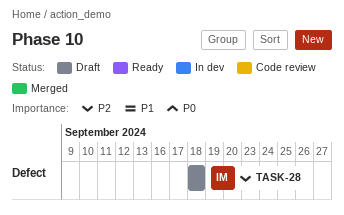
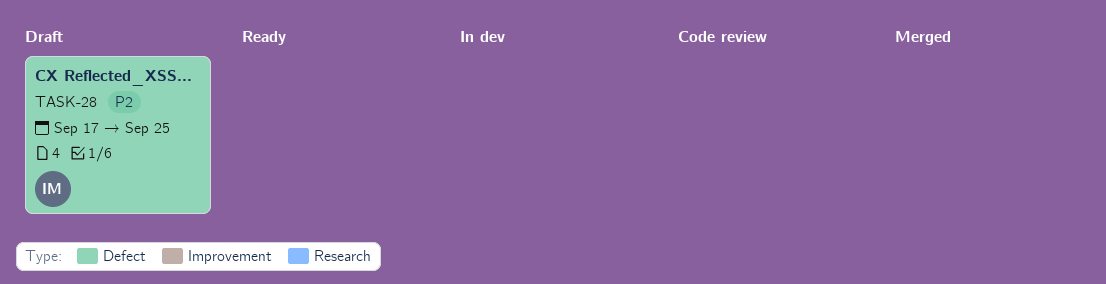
TASK-28, start: Sep 18 -> Sep 17
TASK-28, due: Sep 18 -> Sep 25

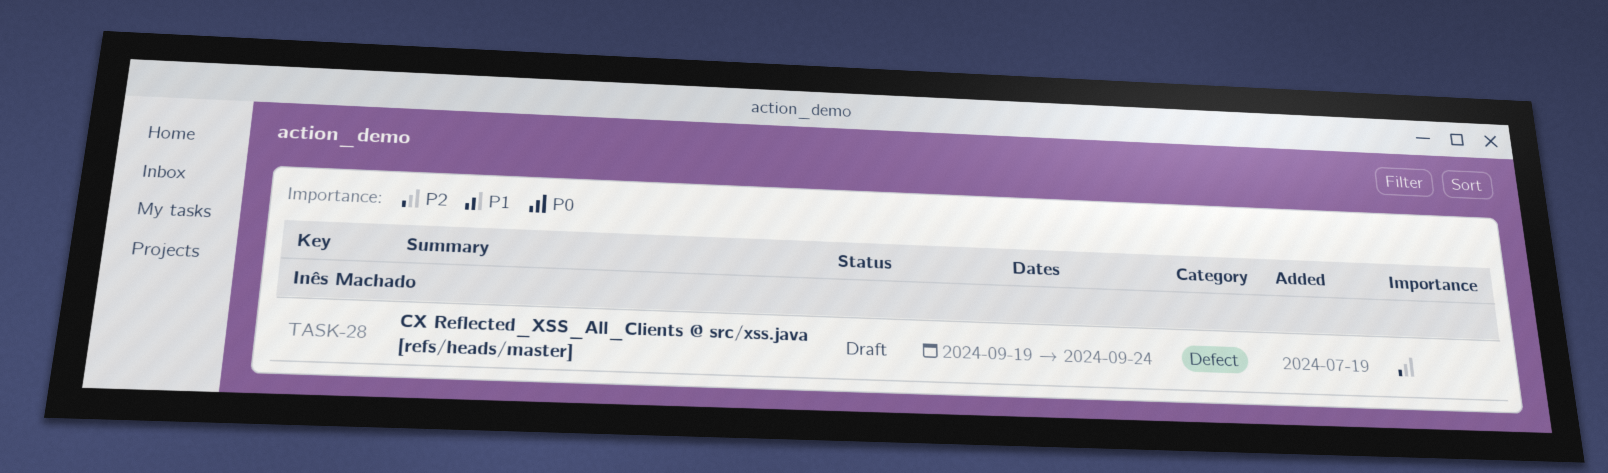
TASK-28, start: Sep 17 -> Sep 19
TASK-28, due: Sep 25 -> Sep 24

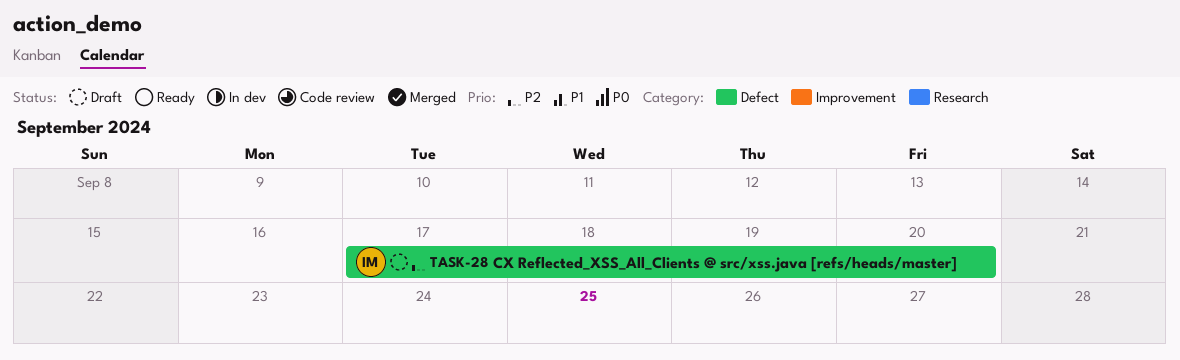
TASK-28, start: Sep 19 -> Sep 17
TASK-28, due: Sep 24 -> Sep 20

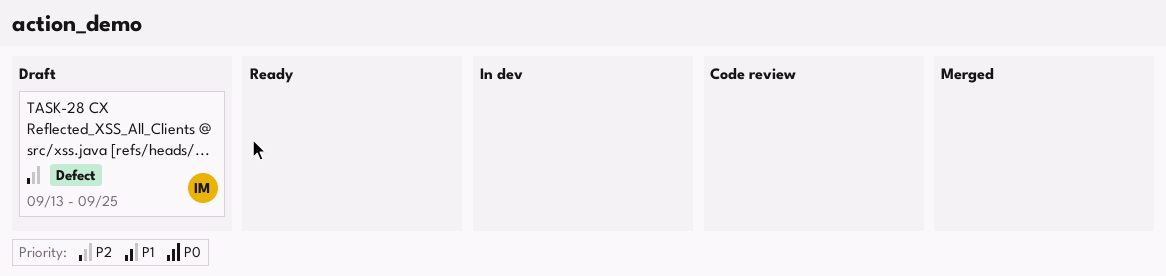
TASK-28, start: Sep 17 -> Sep 13
TASK-28, due: Sep 20 -> Sep 25

